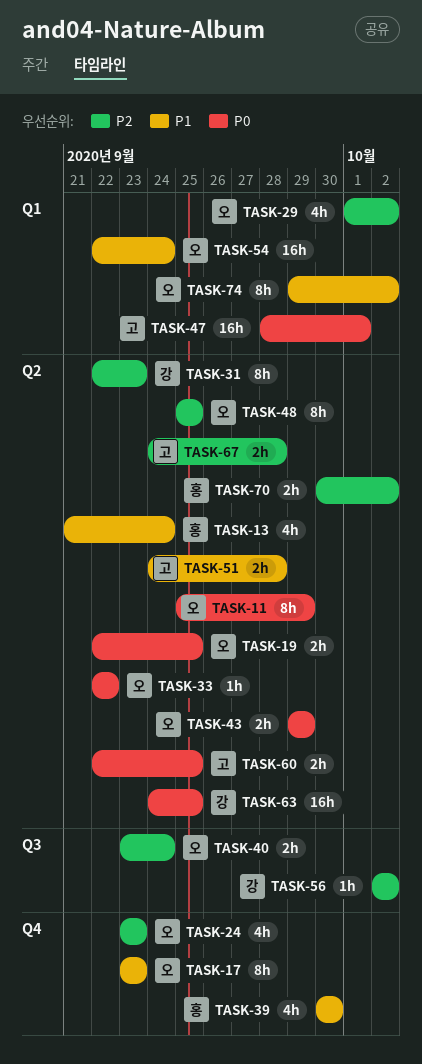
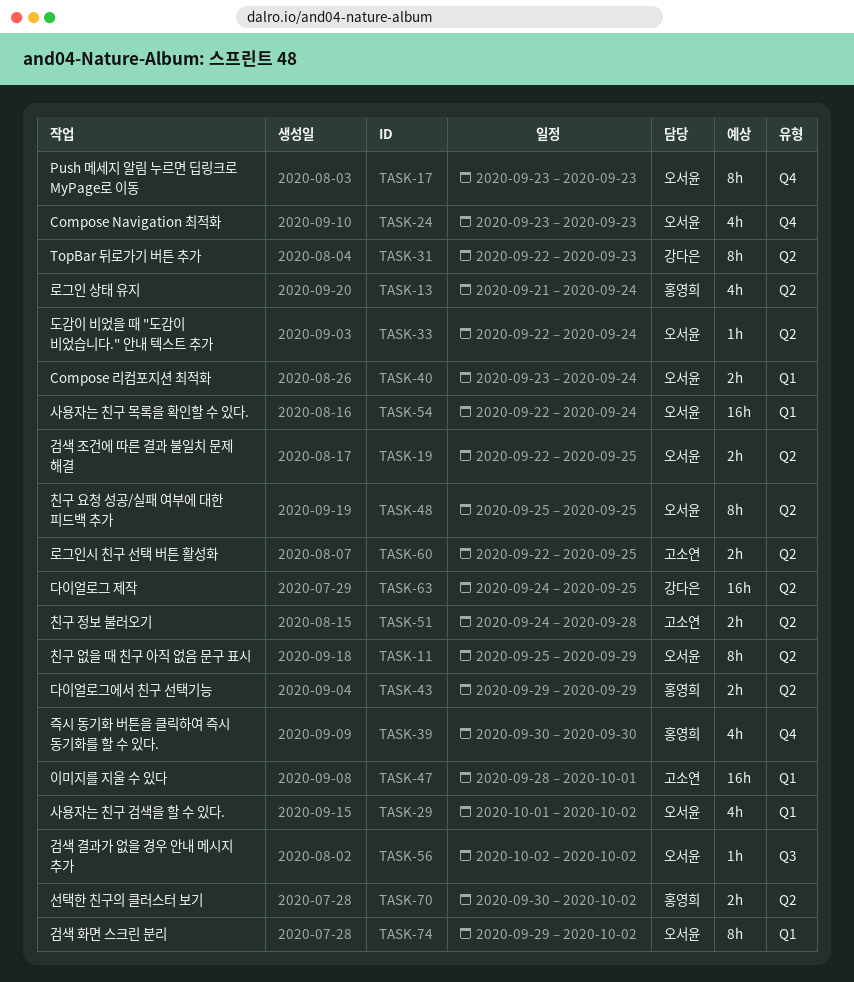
TASK-33, due: Sep 22 -> Sep 24
TASK-40, label: Q3 -> Q1
TASK-43, owner: 오서윤 -> 홍영희
TASK-56, owner: 강다은 -> 오서윤
TASK-67: present -> none

